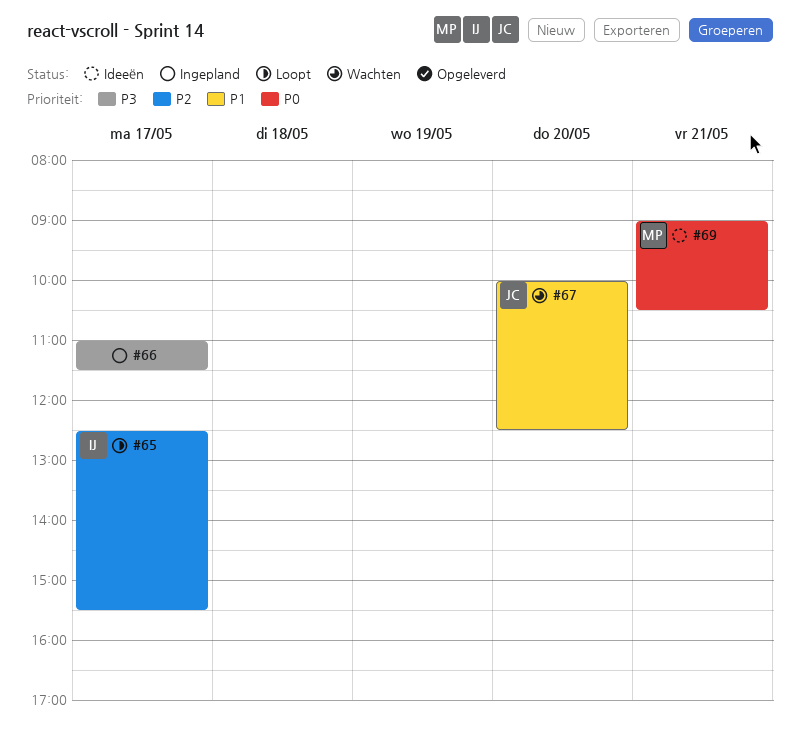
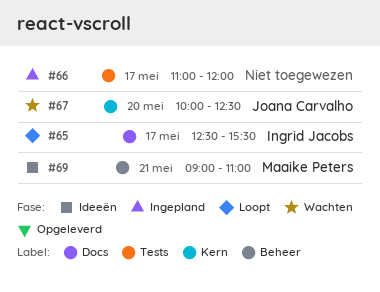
#66, ends: 11:30 -> 12:00
#69, ends: 10:30 -> 11:00

